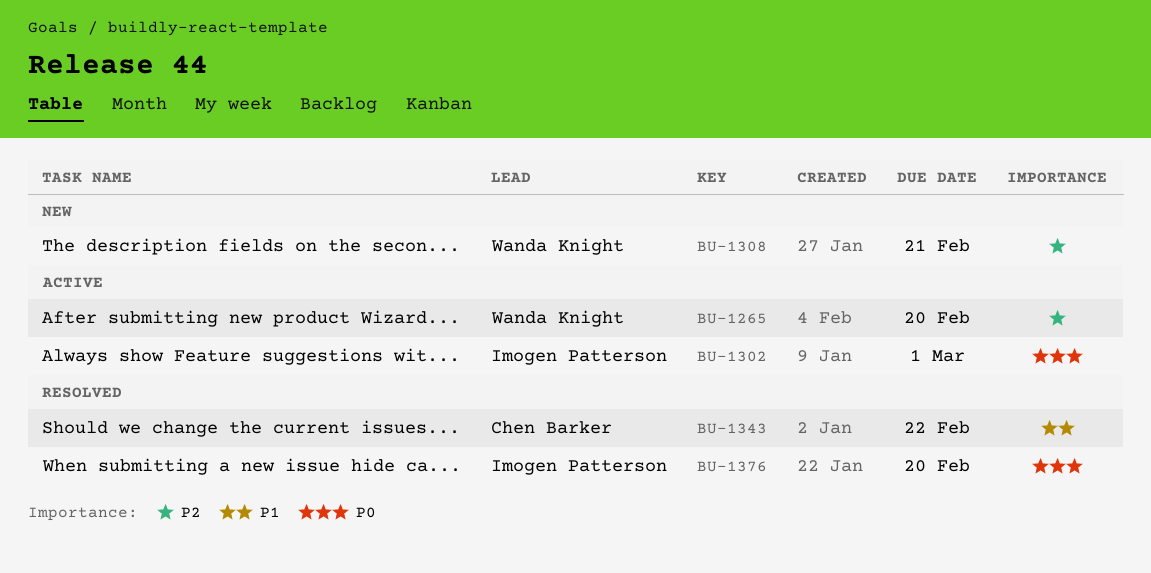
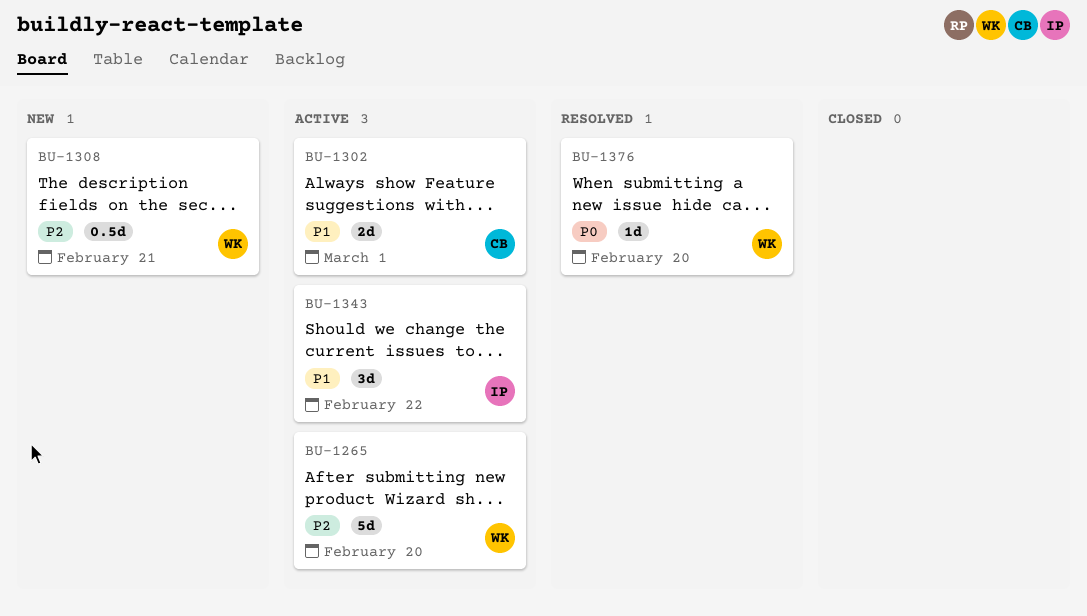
BU-1302, owner: Imogen Patterson -> Chen Barker
BU-1302, priority: P0 -> P1
BU-1343, status: Resolved -> Active
BU-1343, owner: Chen Barker -> Imogen Patterson
BU-1376, owner: Imogen Patterson -> Wanda Knight

